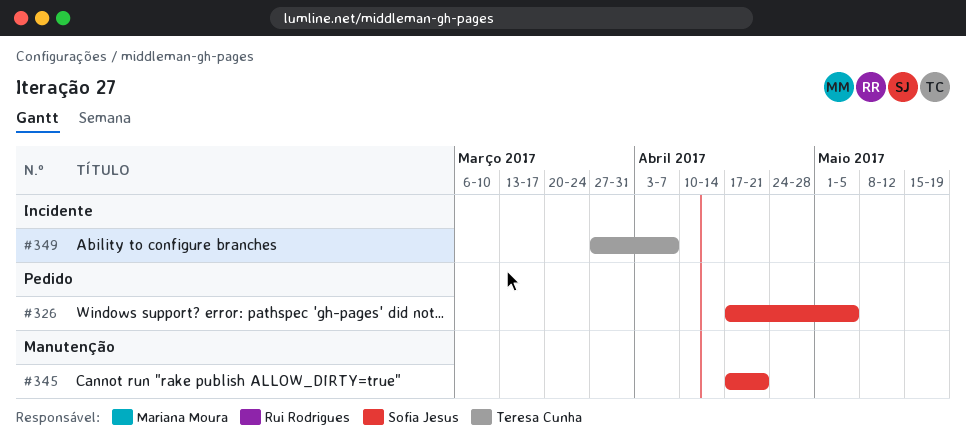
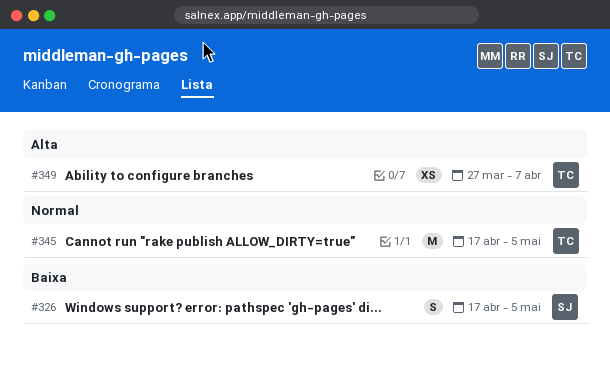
#345, owner: Sofia Jesus -> Teresa Cunha
#345, due: Apr 21 -> May 5

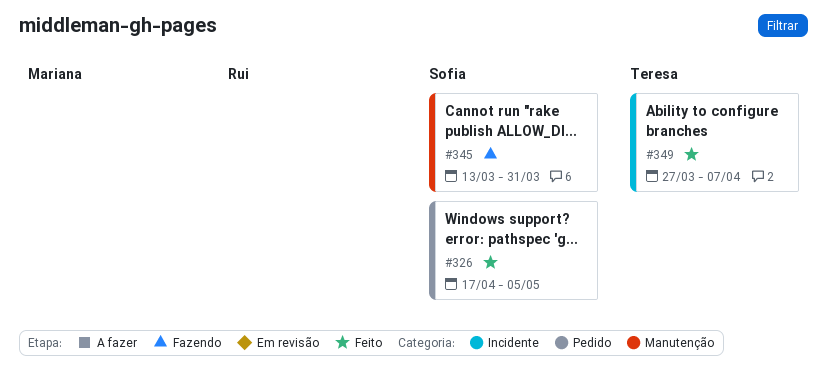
#345, owner: Teresa -> Sofia
#345, start: Apr 17 -> Mar 13
#345, due: May 5 -> Mar 31

